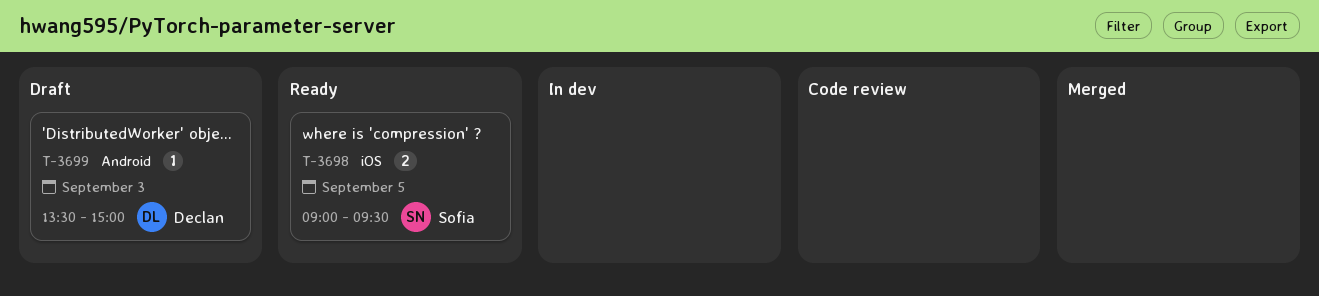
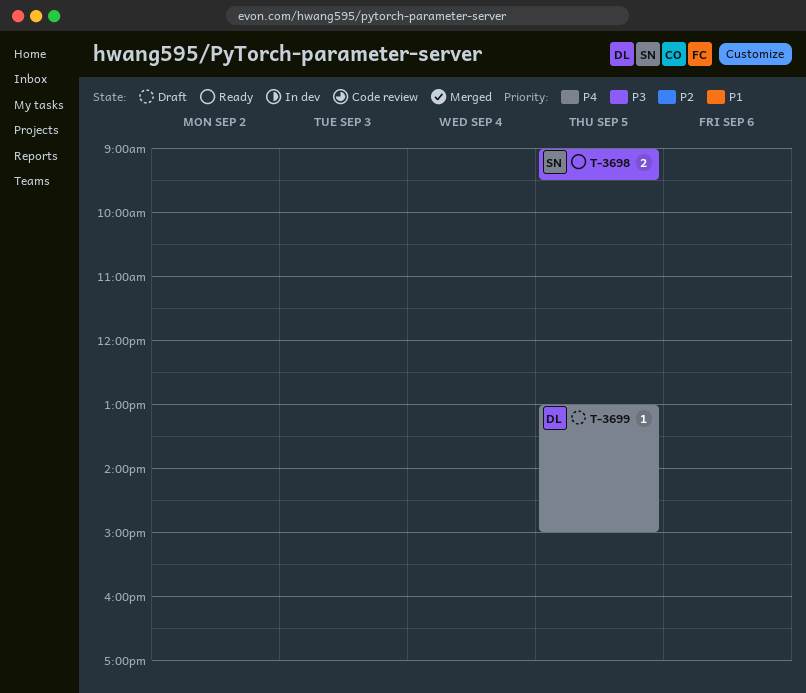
T-3699, day: Sep 3 -> Sep 5
T-3699, begins: 13:30 -> 13:00

